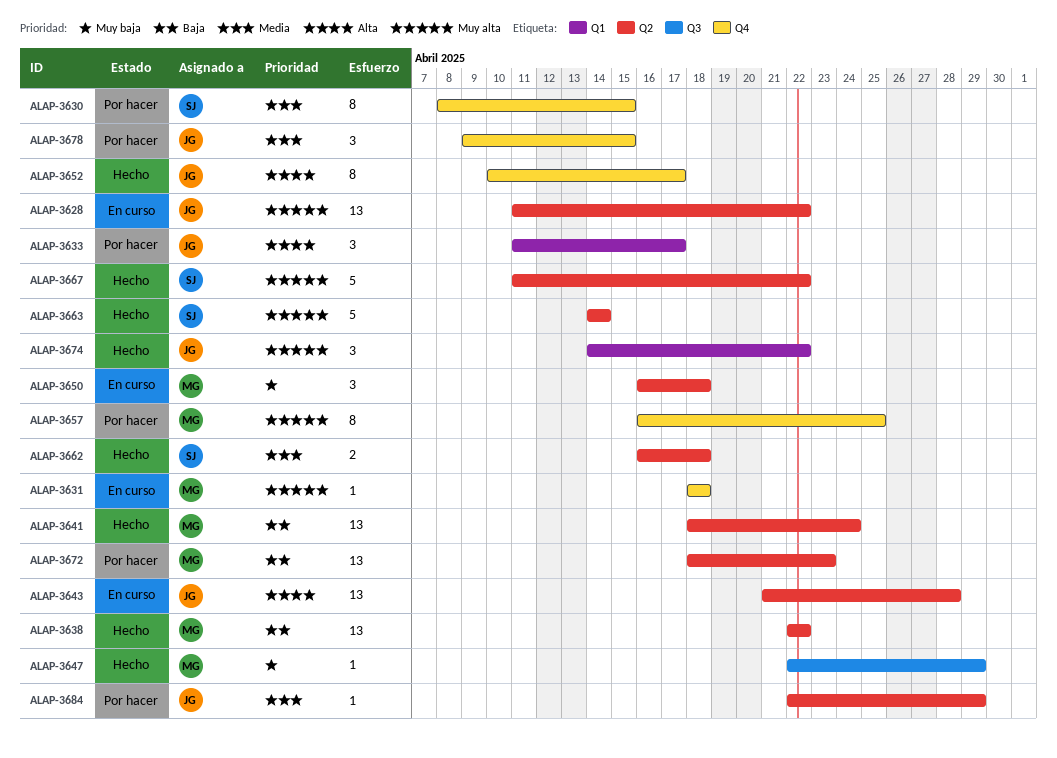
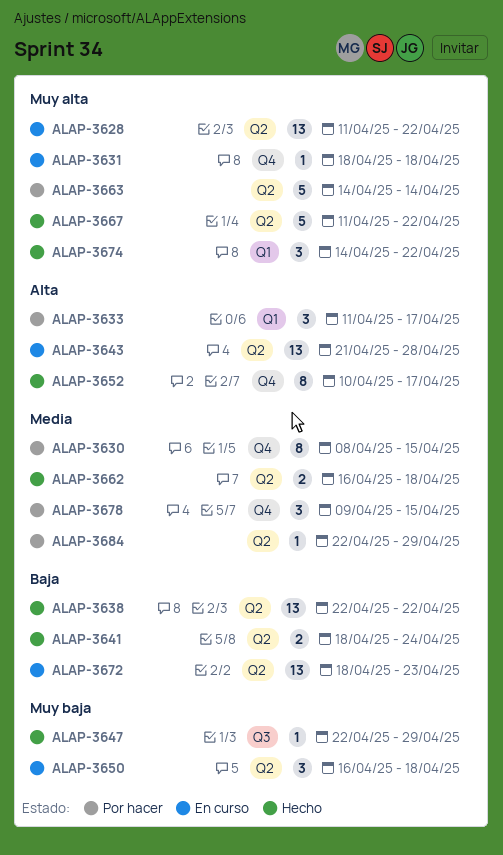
ALAP-3641, estimate: 13 -> 2
ALAP-3657: present -> none
ALAP-3663, status: Hecho -> Por hacer
ALAP-3672, status: Por hacer -> En curso

